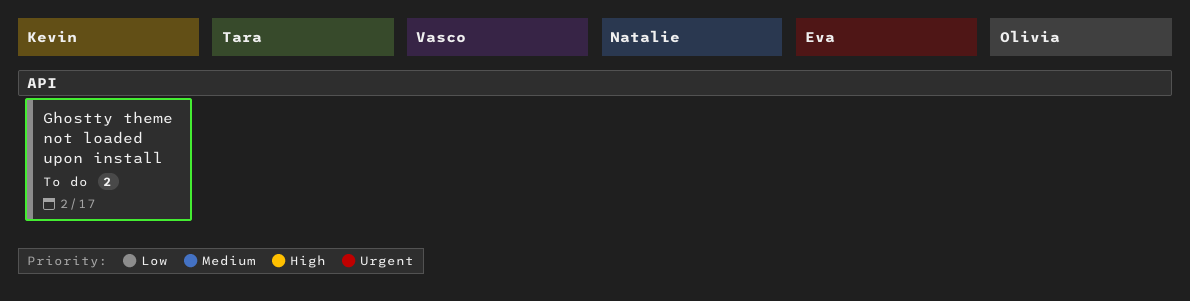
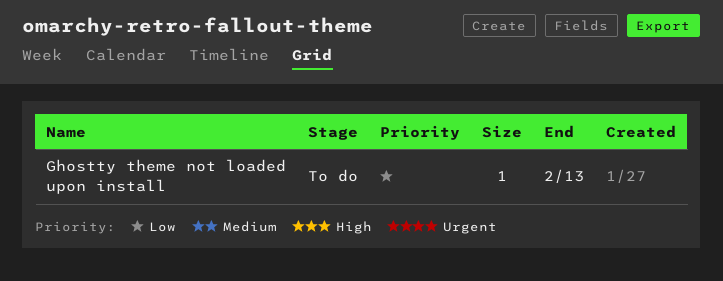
Ghostty theme not loaded upon install, estimate: 2 -> 1
Ghostty theme not loaded upon install, due: Feb 17 -> Feb 13

